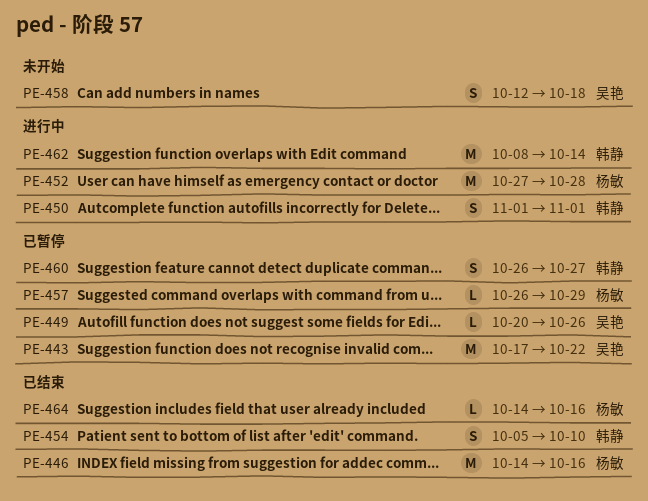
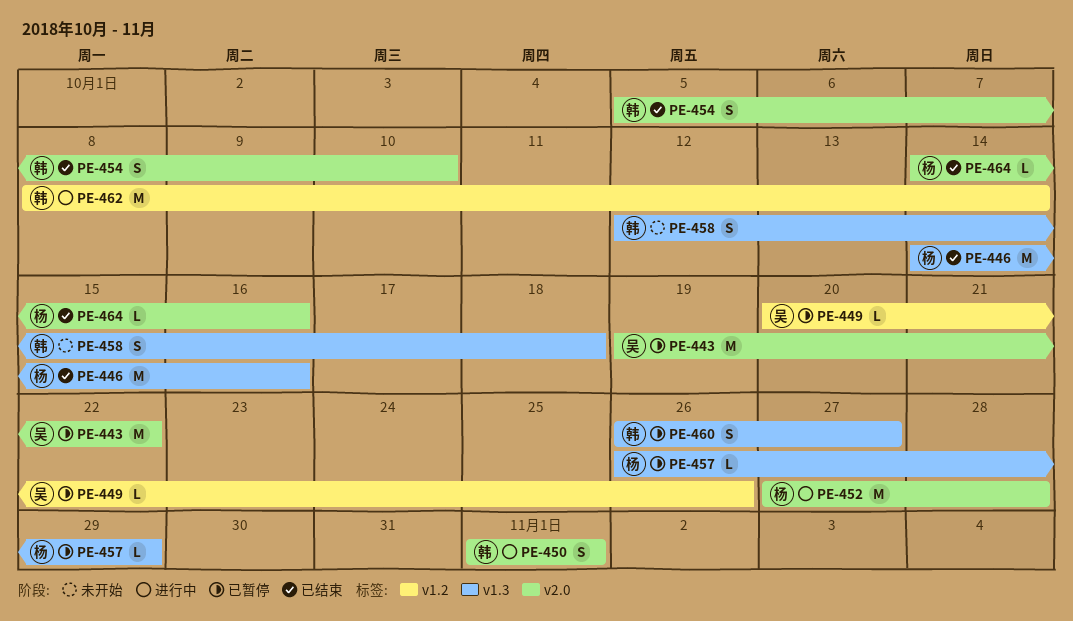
PE-443, start: Oct 17 -> Oct 19
PE-458, owner: 吴艳 -> 韩静

